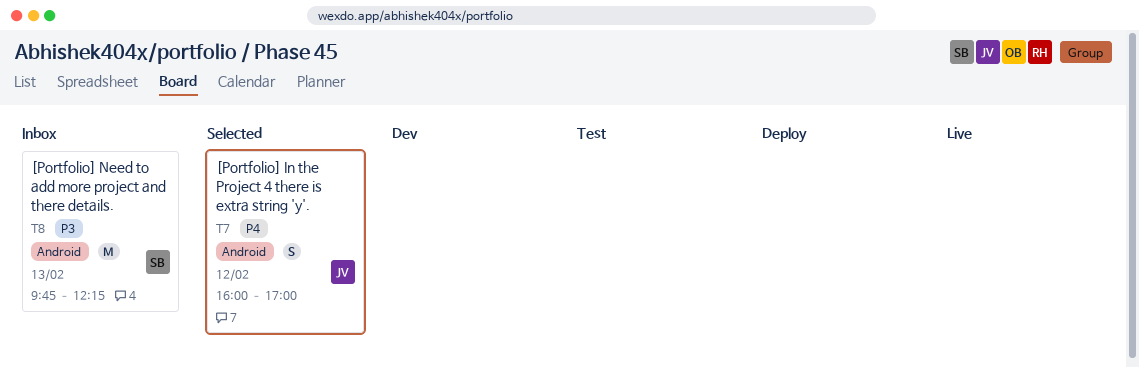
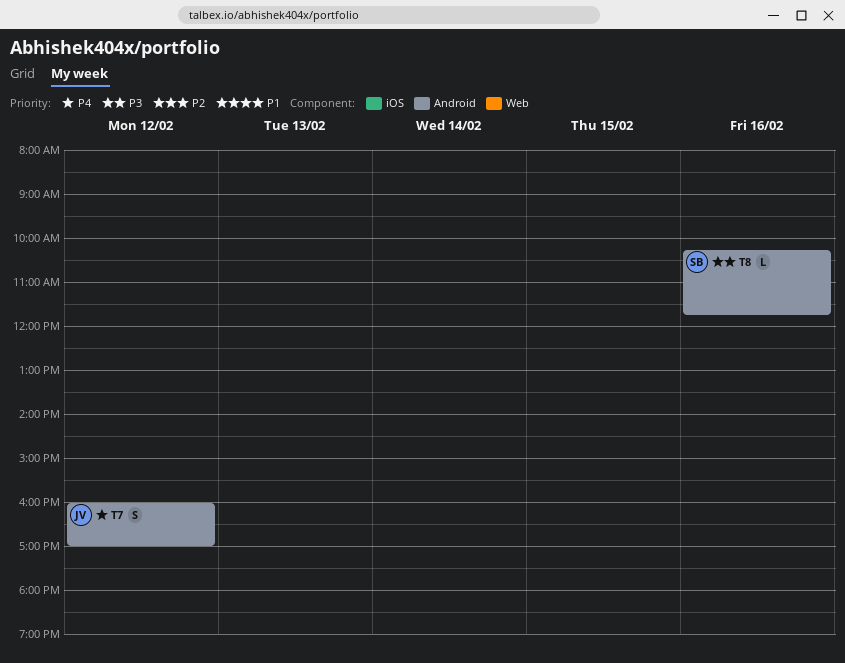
T8, estimate: M -> L
T8, day: Feb 13 -> Feb 16
T8, begins: 09:45 -> 10:15
T8, ends: 12:15 -> 11:45

